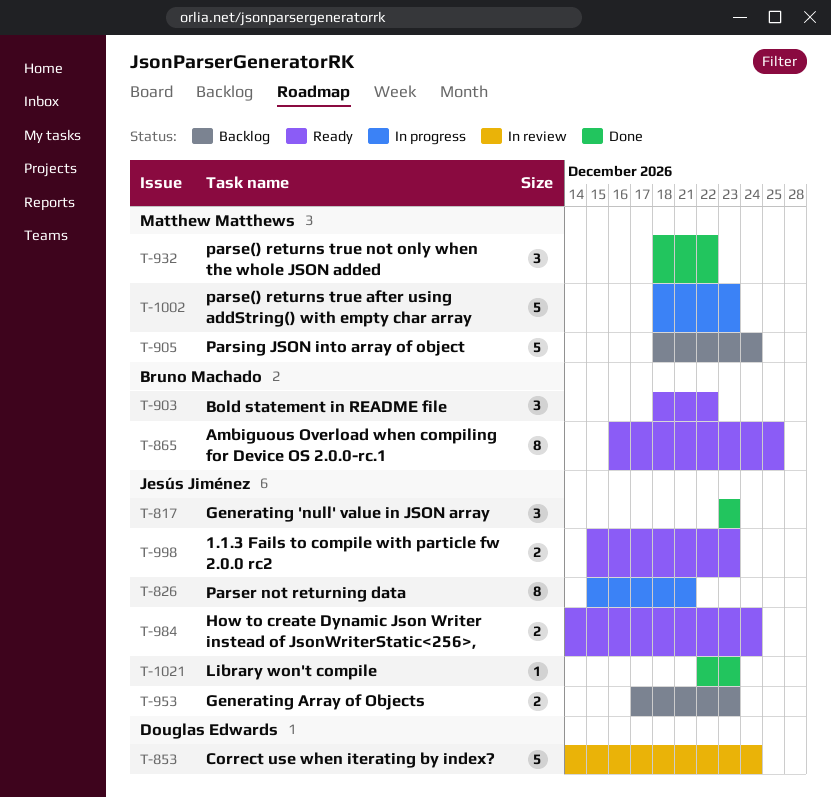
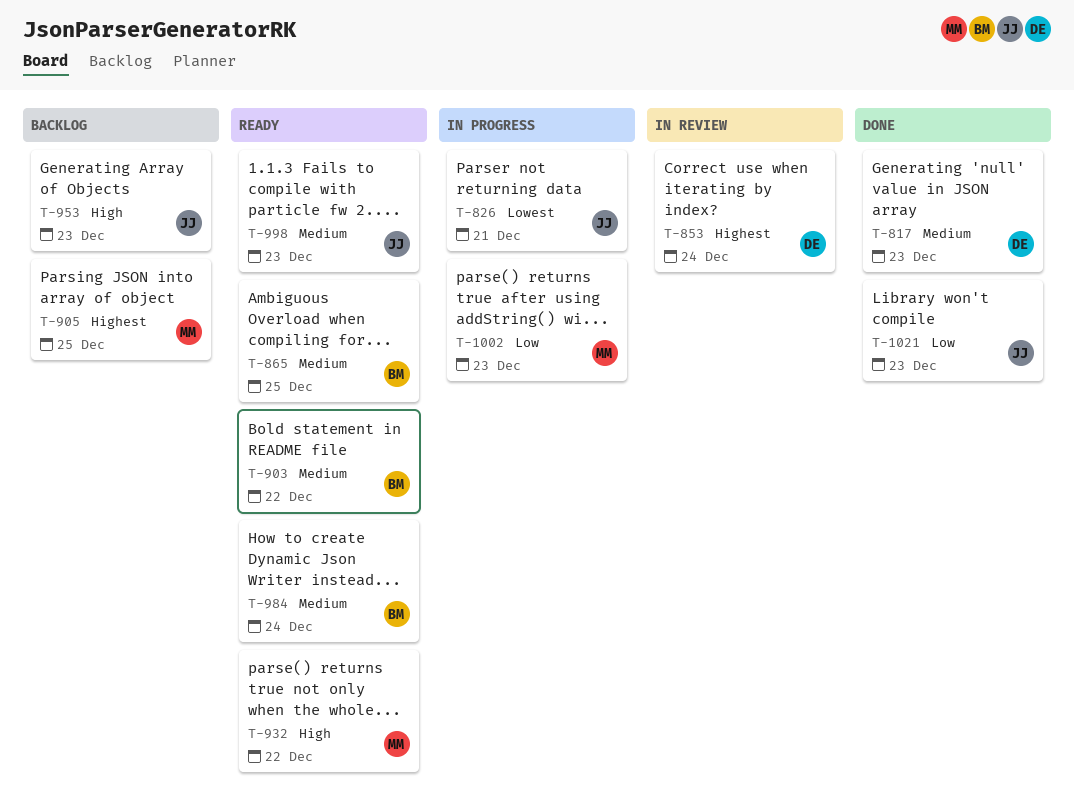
T-817, owner: Jesús Jiménez -> Douglas Edwards
T-905, due: Dec 24 -> Dec 25
T-932, status: Done -> Ready
T-984, owner: Jesús Jiménez -> Bruno Machado

